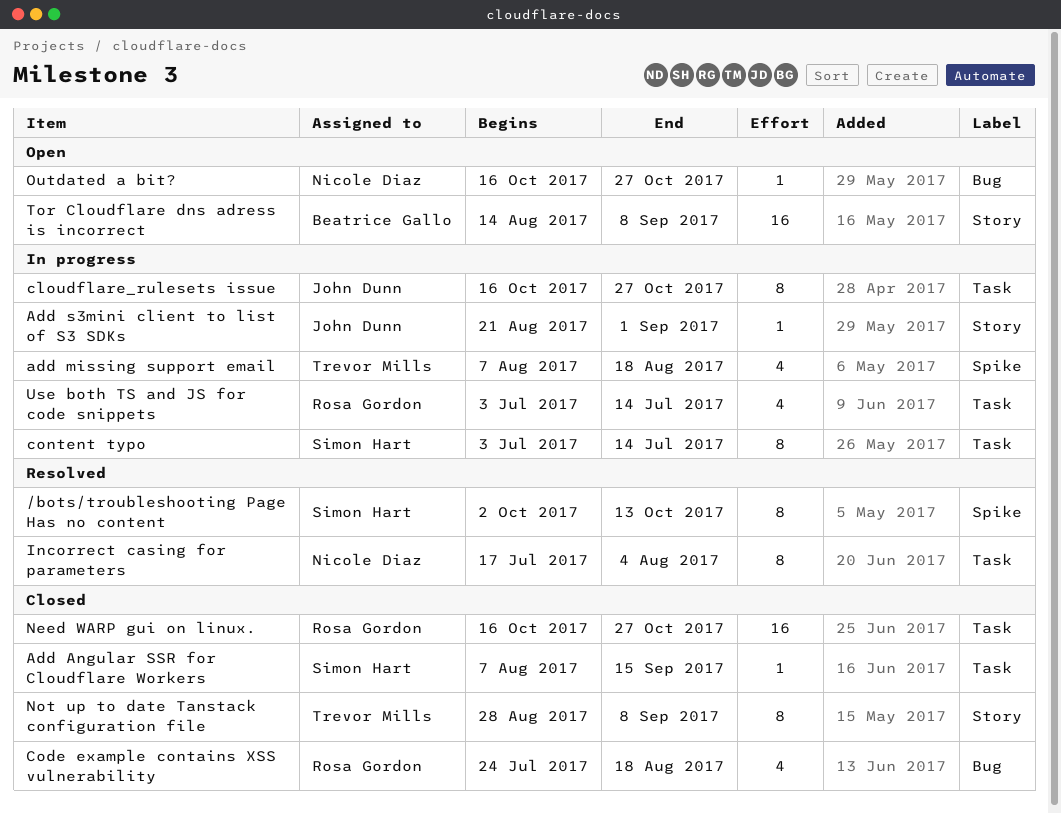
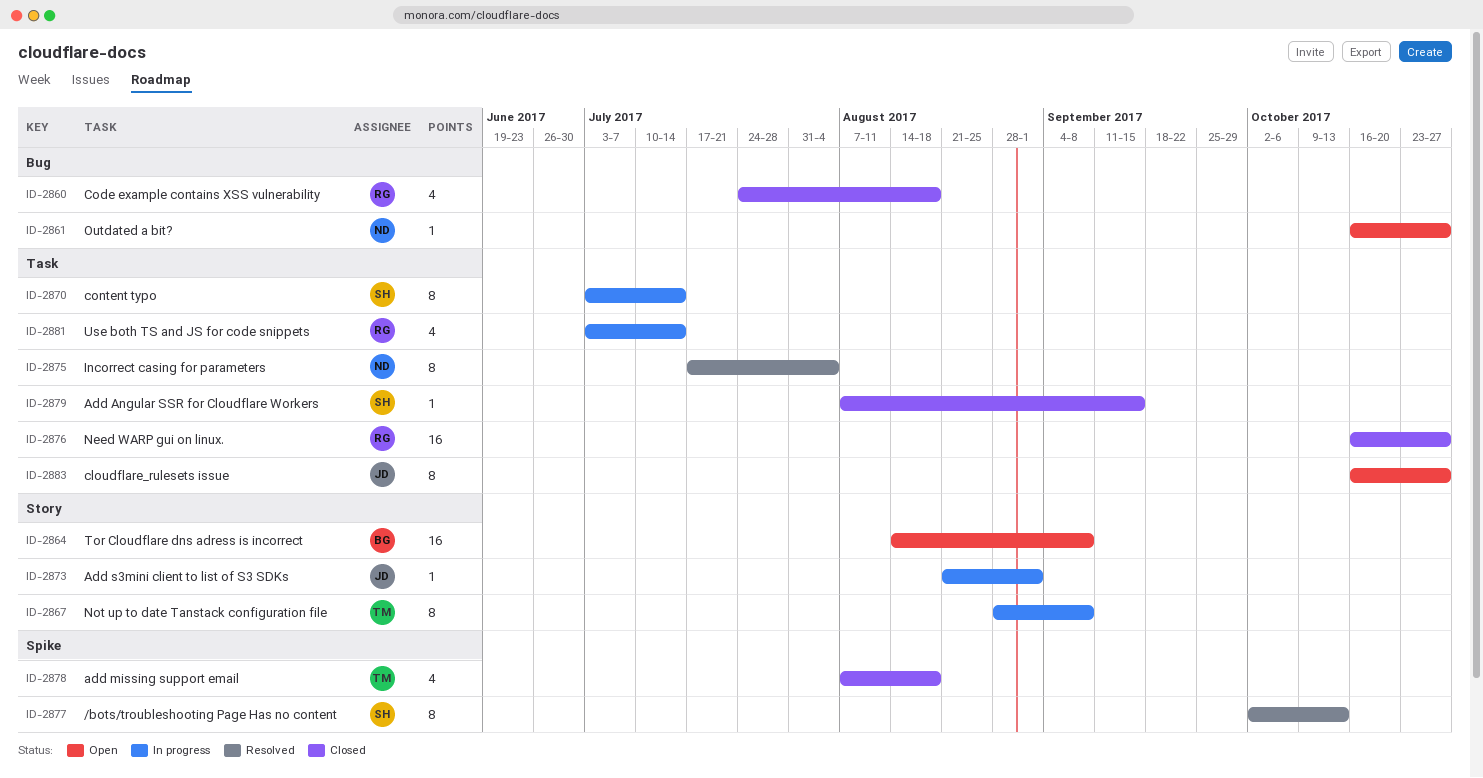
add missing support email, status: In progress -> Closed
cloudflare_rulesets issue, status: In progress -> Open
Not up to date Tanstack configuration file, status: Closed -> In progress

